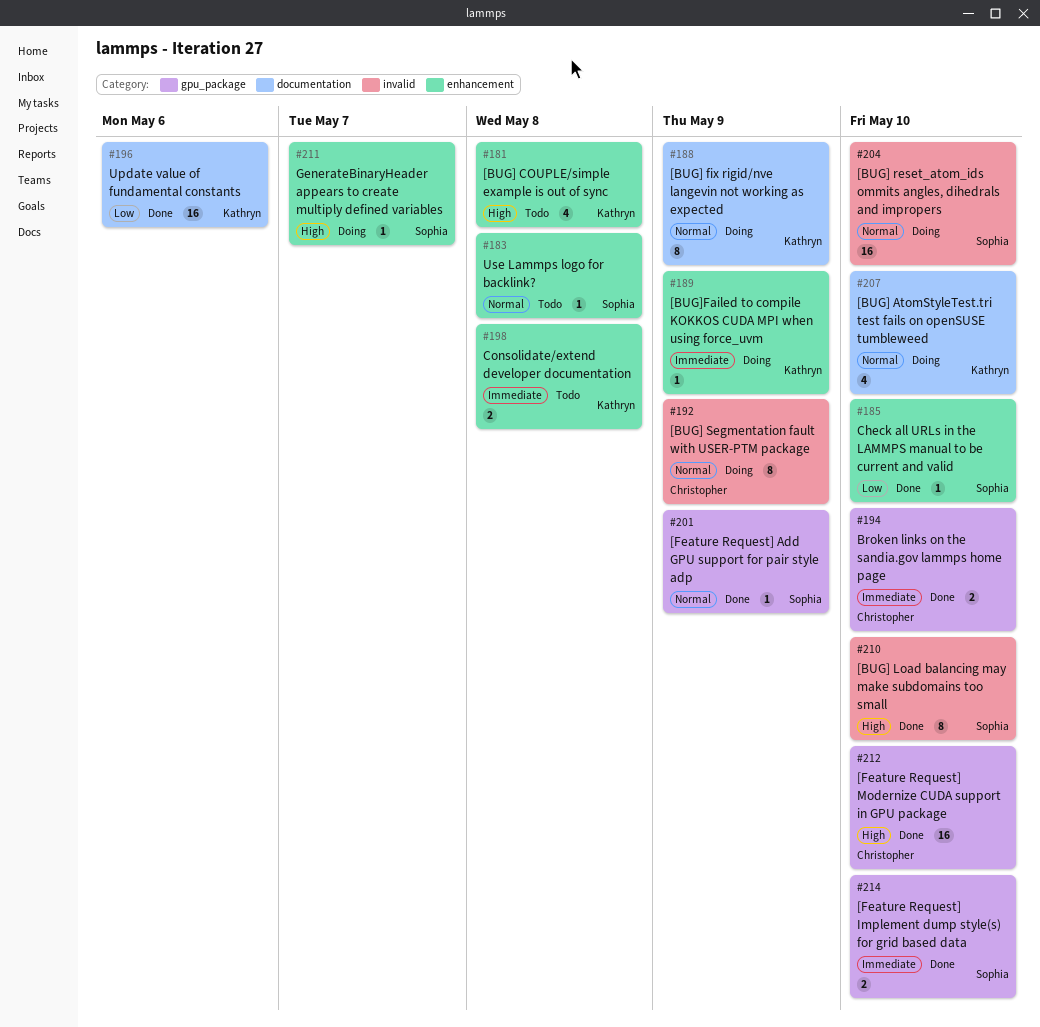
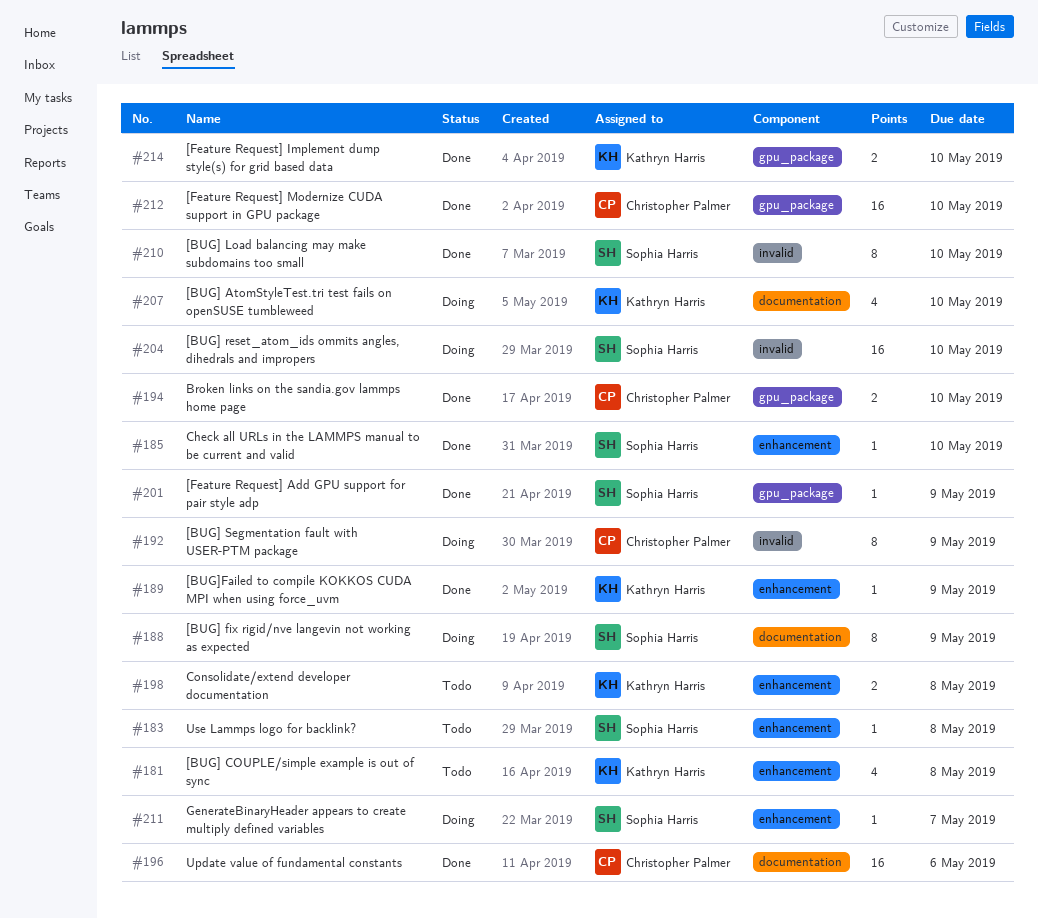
#188, owner: Kathryn Harris -> Sophia Harris
#189, status: Doing -> Done
#196, owner: Kathryn Harris -> Christopher Palmer
#214, owner: Sophia Harris -> Kathryn Harris

